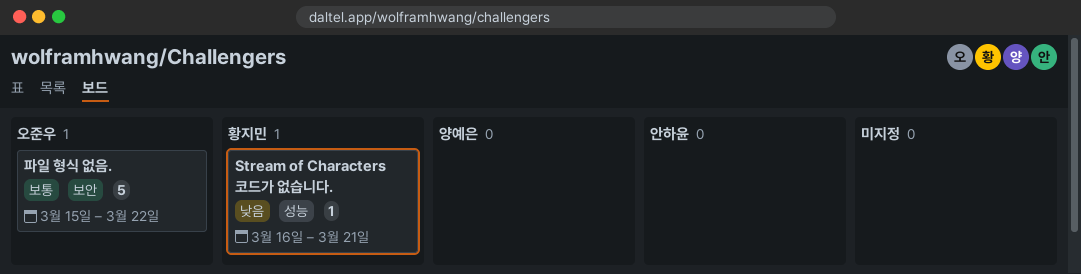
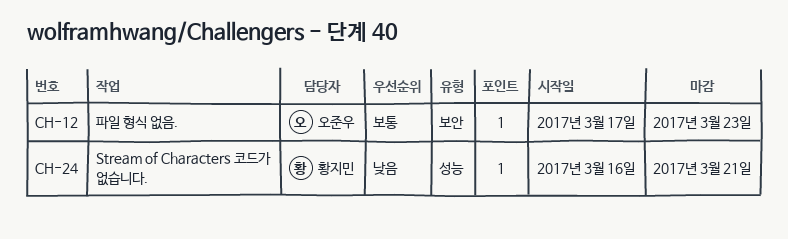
파일 형식 없음., estimate: 5 -> 1
파일 형식 없음., start: Mar 15 -> Mar 17
파일 형식 없음., due: Mar 22 -> Mar 23

